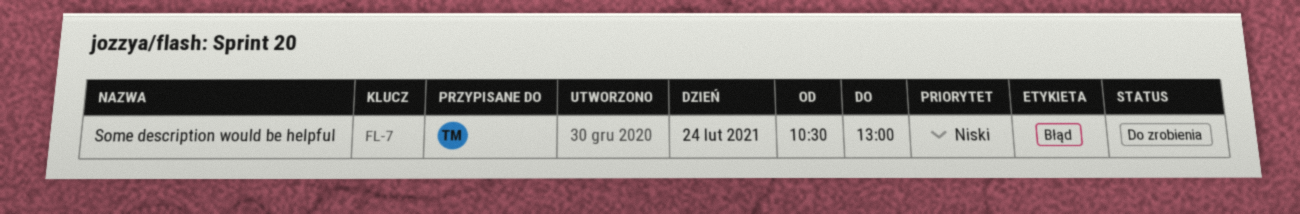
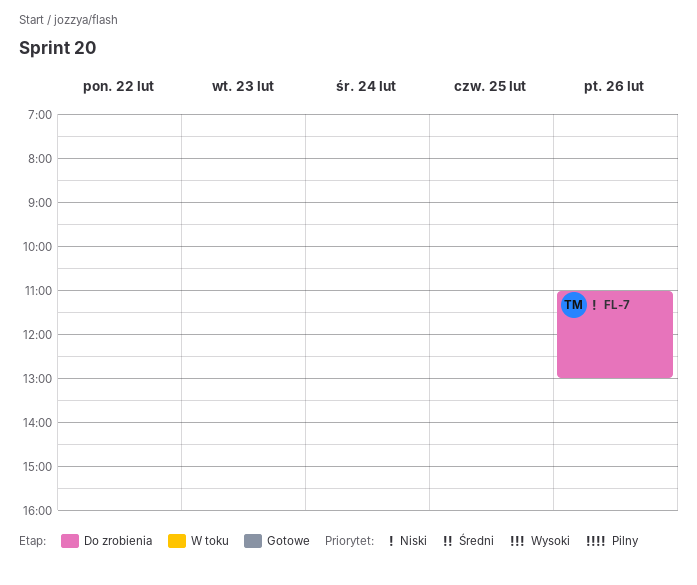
FL-7, day: Feb 24 -> Feb 26
FL-7, begins: 10:30 -> 11:00

